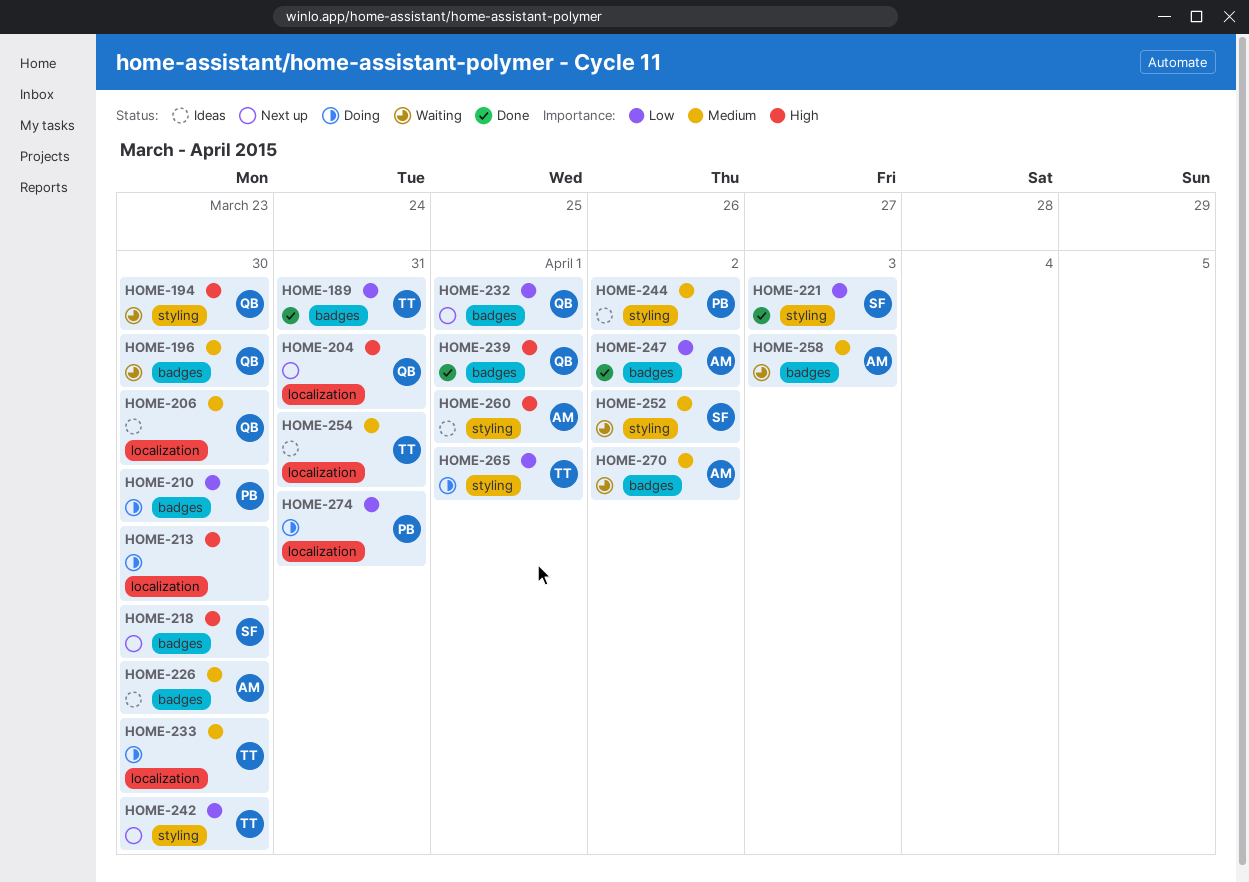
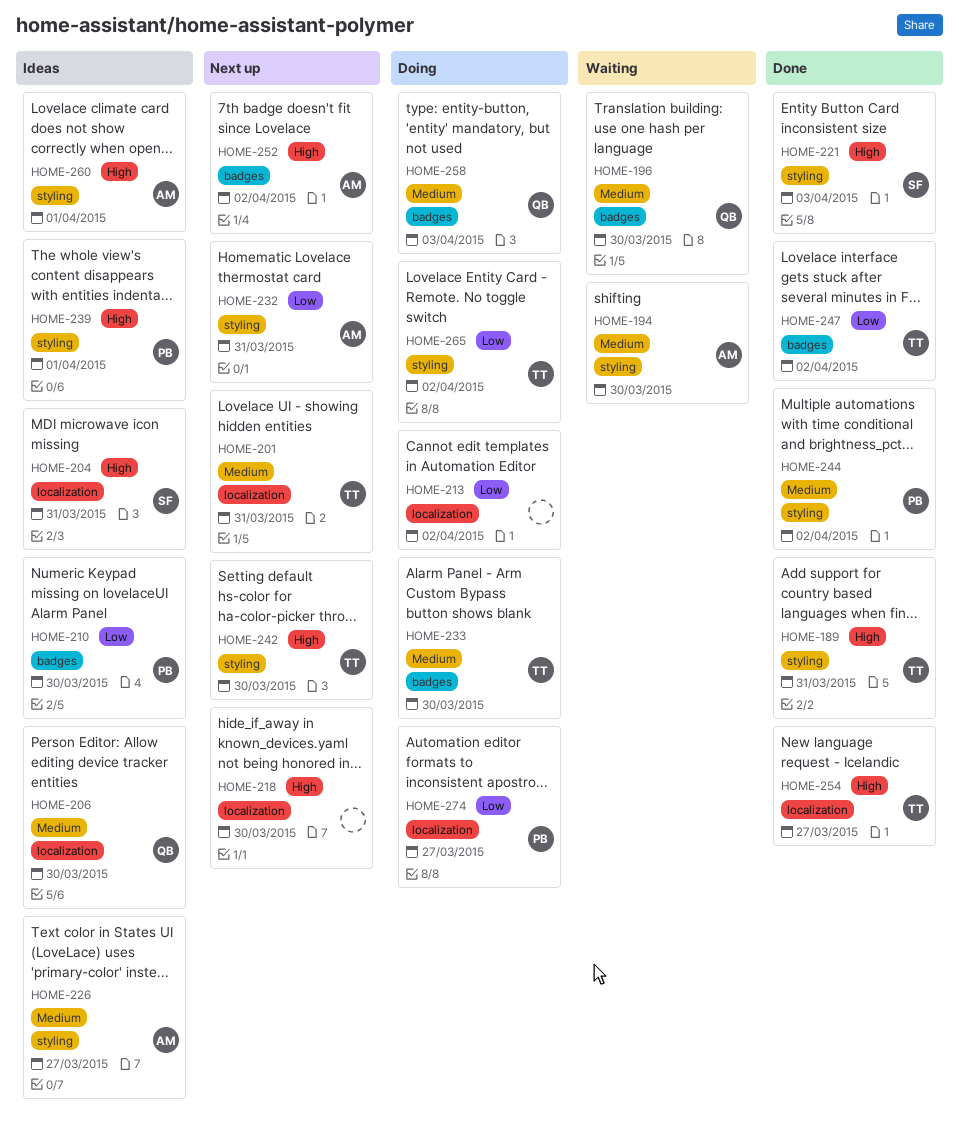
HOME-189, priority: Low -> High
HOME-189, label: badges -> styling
HOME-194, owner: QB -> AM
HOME-194, priority: High -> Medium
HOME-201: none -> present
HOME-204, status: Next up -> Ideas
HOME-204, owner: QB -> SF
HOME-210, status: Doing -> Ideas
HOME-213, priority: High -> Low
HOME-213, due: Mar 30 -> Apr 2
HOME-218, owner: SF -> none
HOME-218, label: badges -> localization
HOME-221, priority: Low -> High
HOME-226, label: badges -> styling
HOME-226, due: Mar 30 -> Mar 27
HOME-232, owner: QB -> AM
HOME-232, label: badges -> styling
HOME-232, due: Apr 1 -> Mar 31
HOME-233, label: localization -> badges
HOME-239, status: Done -> Ideas
HOME-239, owner: QB -> PB
HOME-239, label: badges -> styling
HOME-242, priority: Low -> High
HOME-244, status: Ideas -> Done
HOME-247, owner: AM -> TT
HOME-252, status: Waiting -> Next up
HOME-252, owner: SF -> AM
HOME-252, priority: Medium -> High
HOME-252, label: styling -> badges
HOME-254, status: Ideas -> Done
HOME-254, priority: Medium -> High
HOME-254, due: Mar 31 -> Mar 27
HOME-258, status: Waiting -> Doing
HOME-258, owner: AM -> QB
HOME-265, due: Apr 1 -> Apr 2
HOME-270: present -> none
HOME-274, due: Mar 31 -> Mar 27

